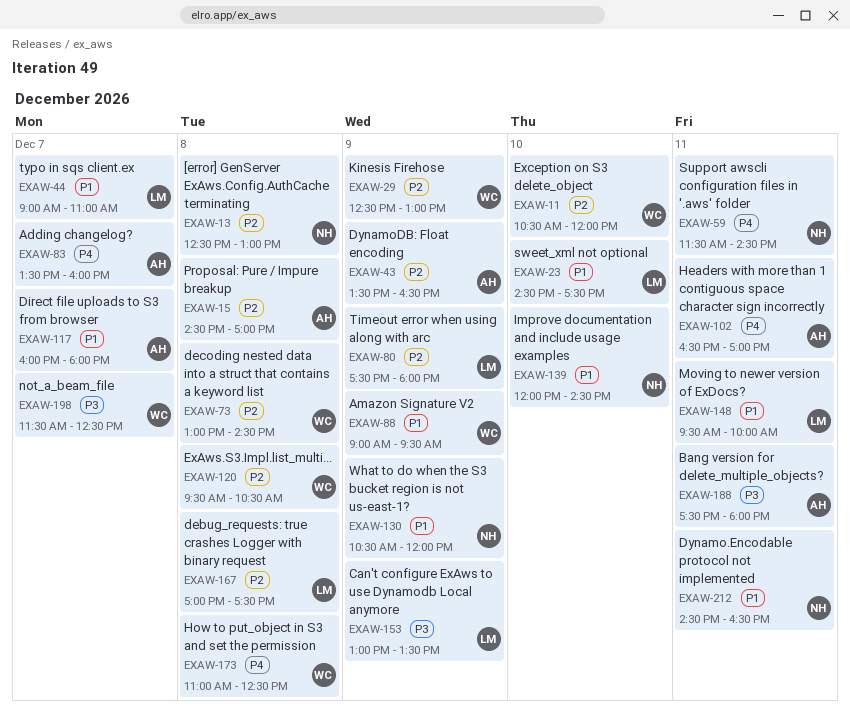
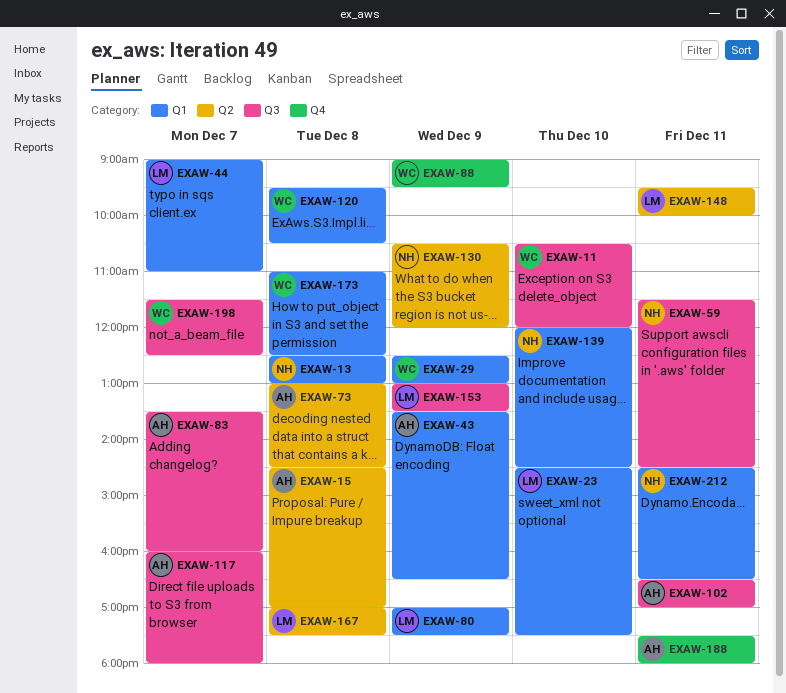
EXAW-73, owner: WC -> AH
EXAW-80, begins: 17:30 -> 17:00
EXAW-80, ends: 18:00 -> 17:30

